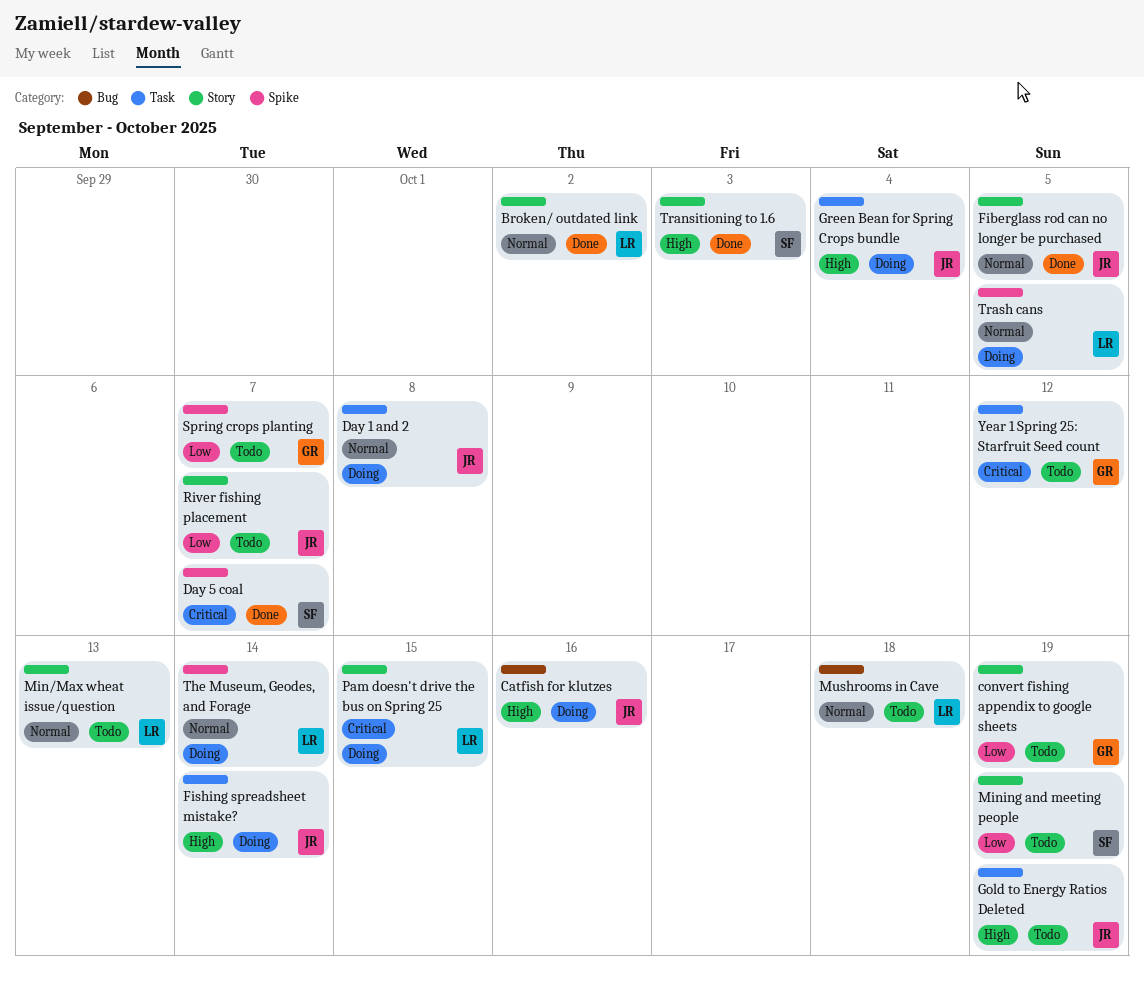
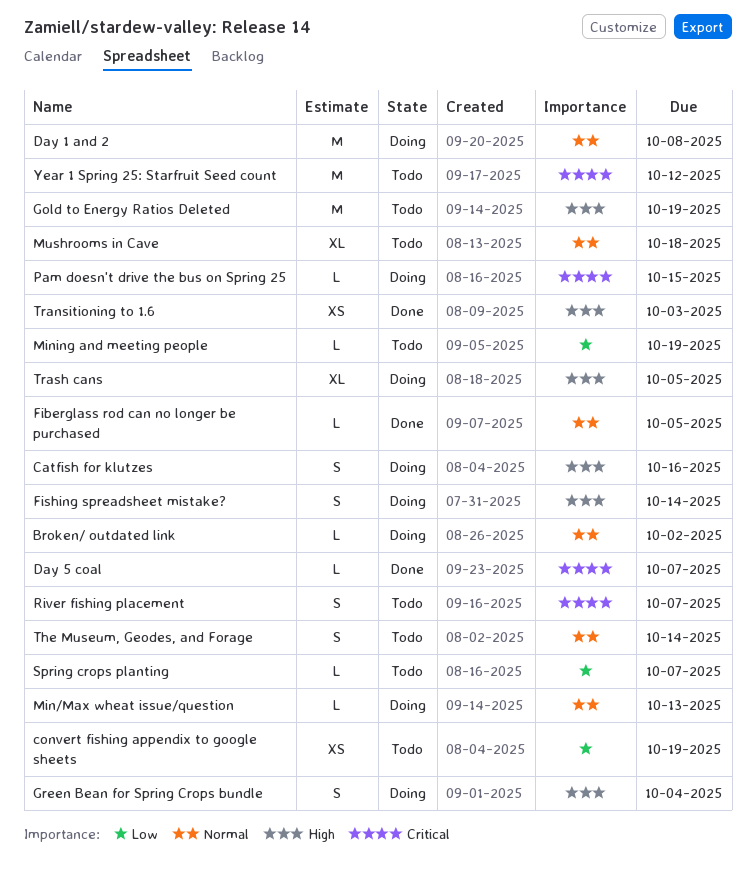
Broken/ outdated link, status: Done -> Doing
Min/Max wheat issue/question, status: Todo -> Doing
River fishing placement, priority: Low -> Critical
The Museum, Geodes, and Forage, status: Doing -> Todo
Trash cans, priority: Normal -> High

